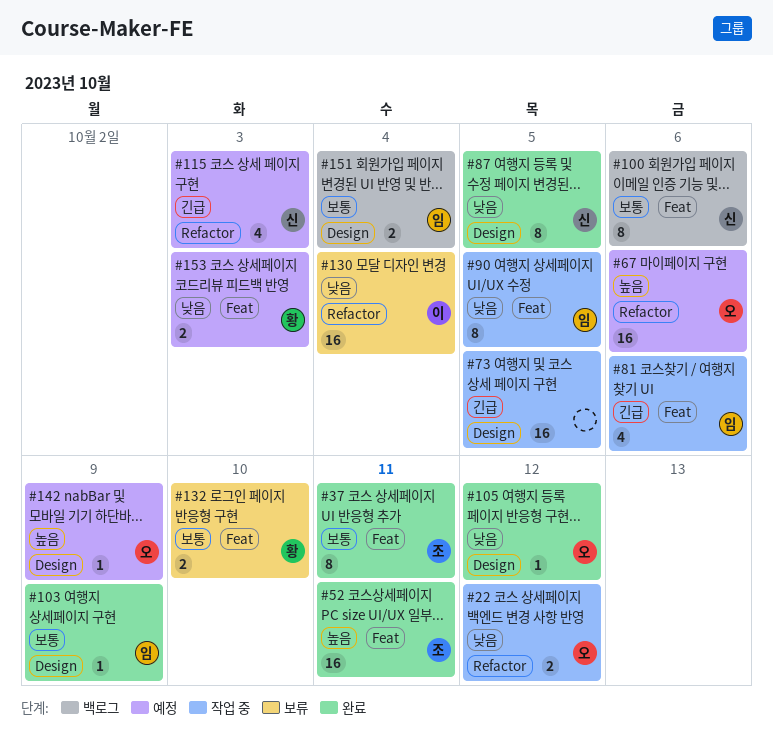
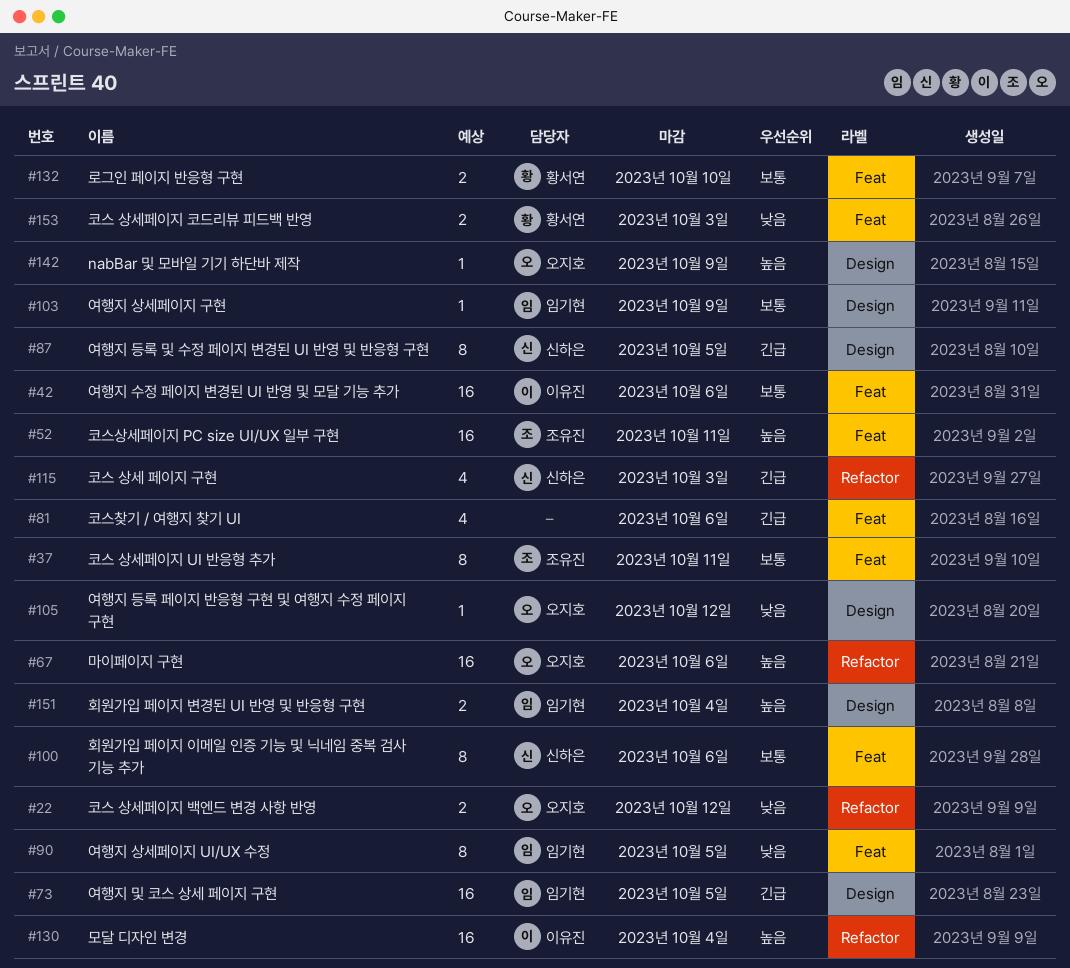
#42: none -> present
#73, owner: none -> 임기현
#81, owner: 임기현 -> none
#87, priority: 낮음 -> 긴급
#130, priority: 낮음 -> 높음
#151, priority: 보통 -> 높음

